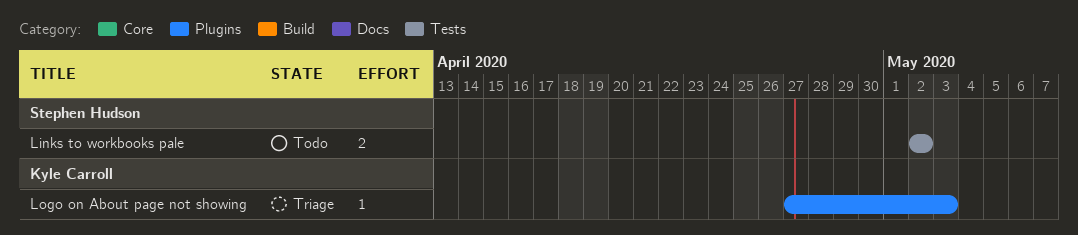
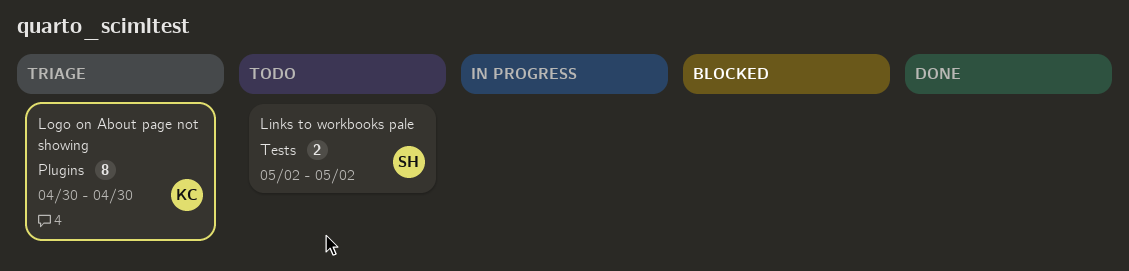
Logo on About page not showing, estimate: 1 -> 8
Logo on About page not showing, start: Apr 27 -> Apr 30
Logo on About page not showing, due: May 3 -> Apr 30

